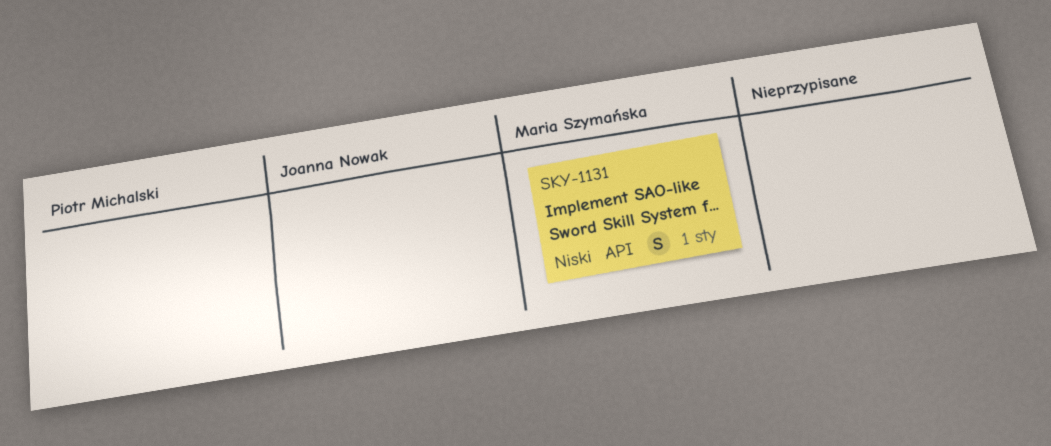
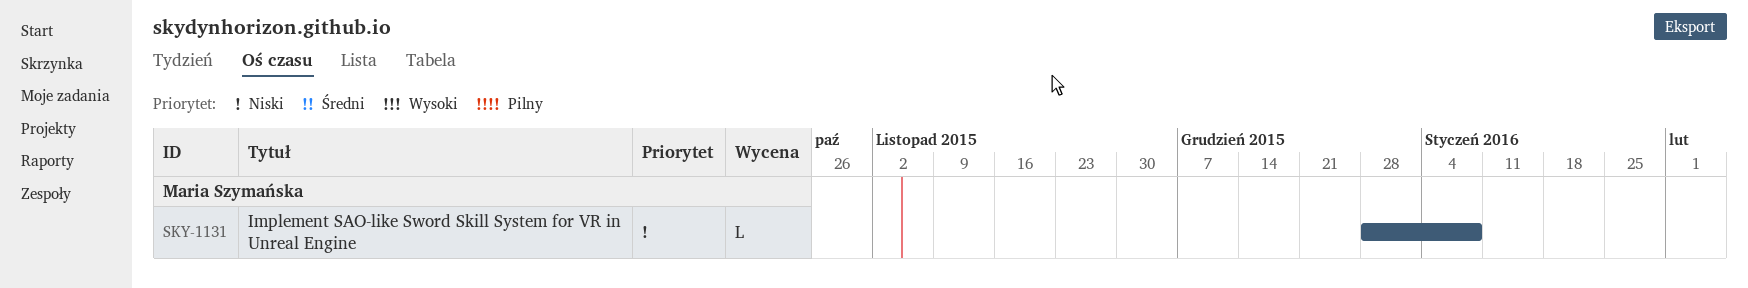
SKY-1131, estimate: S -> L
SKY-1131, due: Jan 1 -> Jan 8

